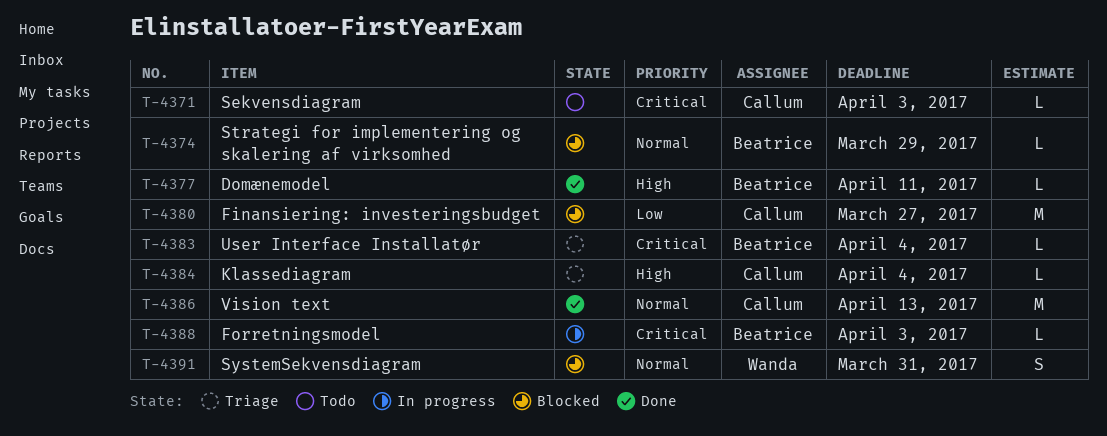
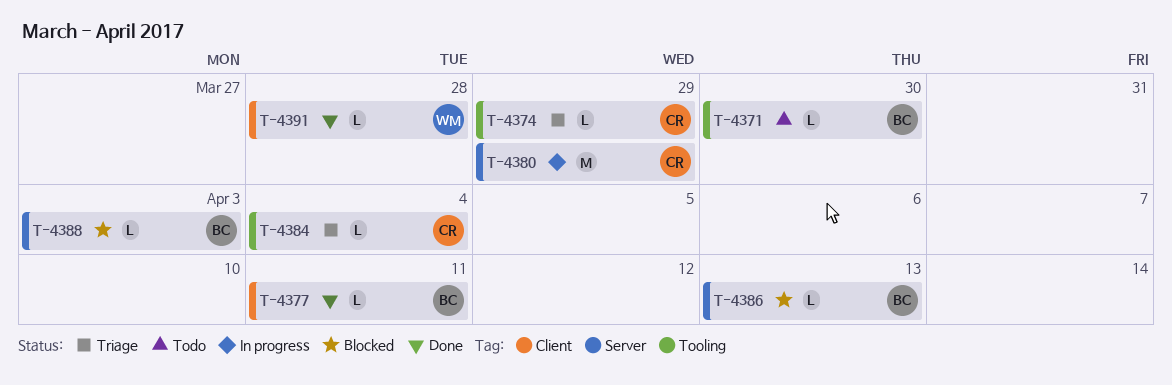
T-4371, owner: Callum -> Beatrice
T-4371, due: Apr 3 -> Mar 30
T-4374, status: Blocked -> Triage
T-4374, owner: Beatrice -> Callum
T-4380, status: Blocked -> In progress
T-4380, due: Mar 27 -> Mar 29
T-4383: present -> none
T-4386, status: Done -> Blocked
T-4386, owner: Callum -> Beatrice
T-4386, estimate: M -> L
T-4388, status: In progress -> Blocked
T-4391, status: Blocked -> Done
T-4391, estimate: S -> L
T-4391, due: Mar 31 -> Mar 28

